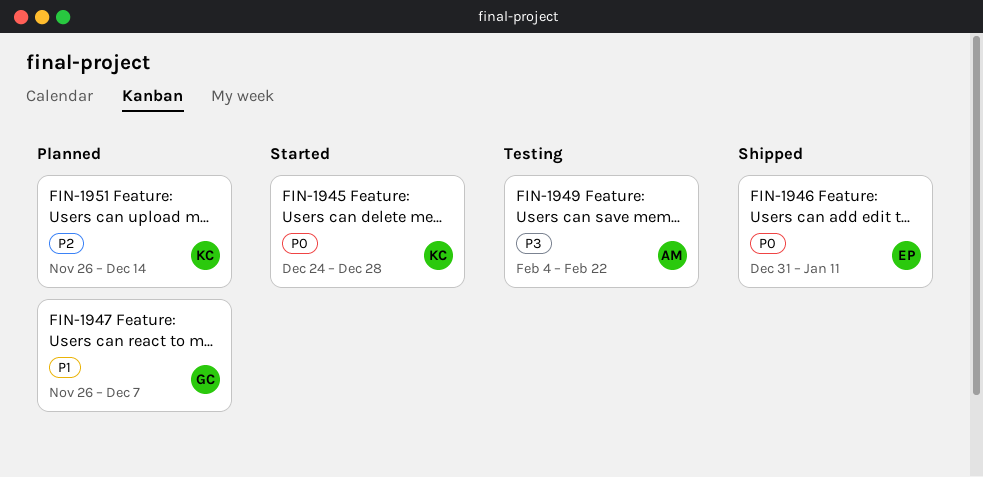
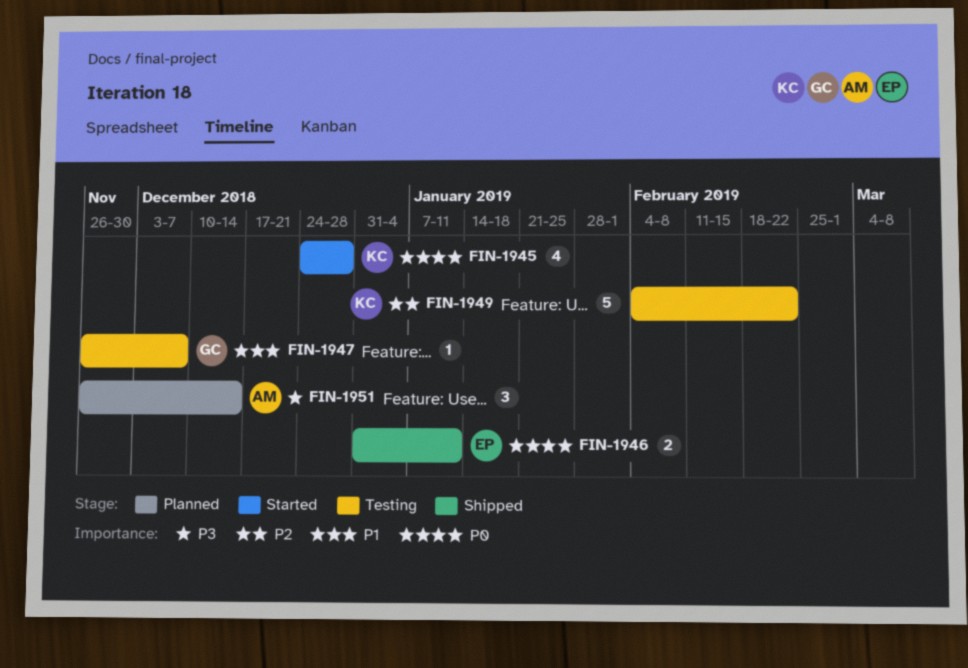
FIN-1947, status: Planned -> Testing
FIN-1949, owner: AM -> KC
FIN-1949, priority: P3 -> P2
FIN-1951, owner: KC -> AM
FIN-1951, priority: P2 -> P3

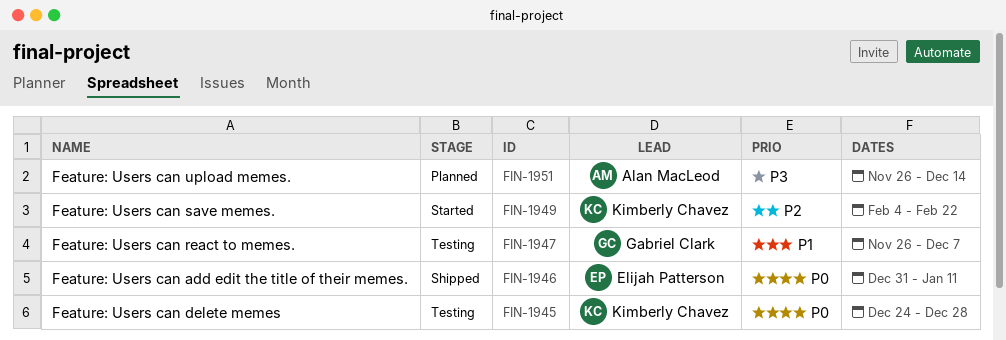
FIN-1945, status: Started -> Testing
FIN-1949, status: Testing -> Started

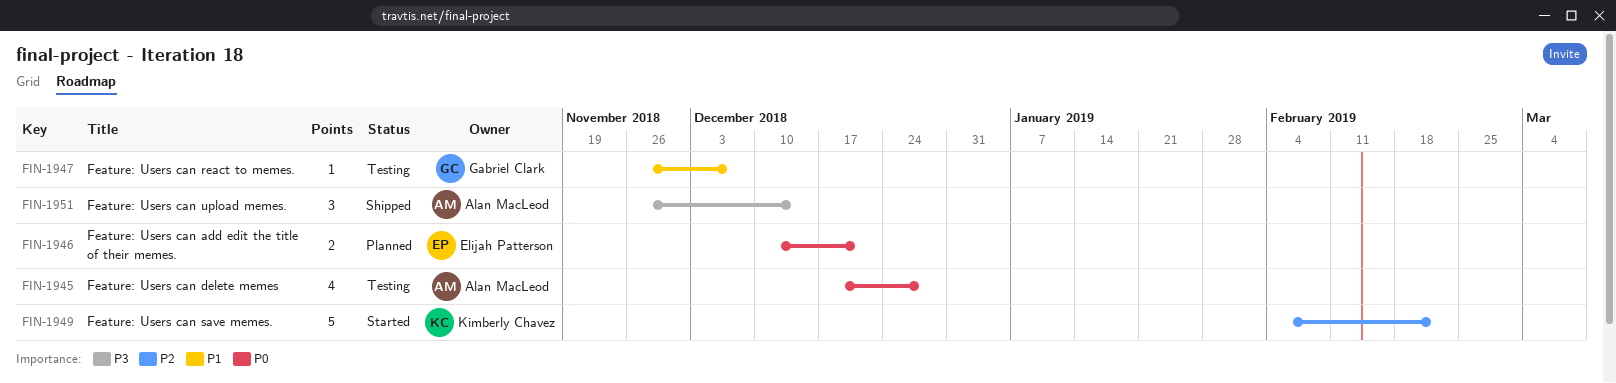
FIN-1945, owner: Kimberly Chavez -> Alan MacLeod
FIN-1945, start: Dec 24 -> Dec 17
FIN-1946, status: Shipped -> Planned
FIN-1946, start: Dec 31 -> Dec 10
FIN-1946, due: Jan 11 -> Dec 21
FIN-1951, status: Planned -> Shipped

